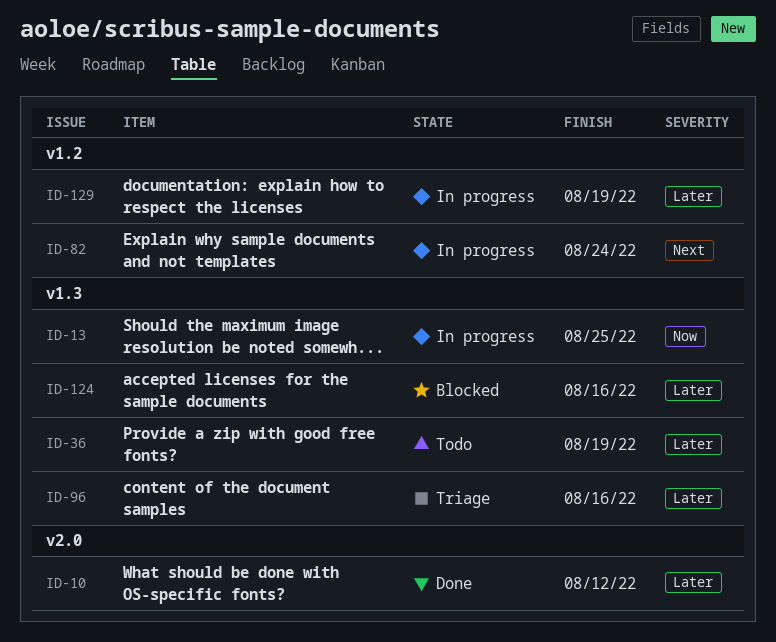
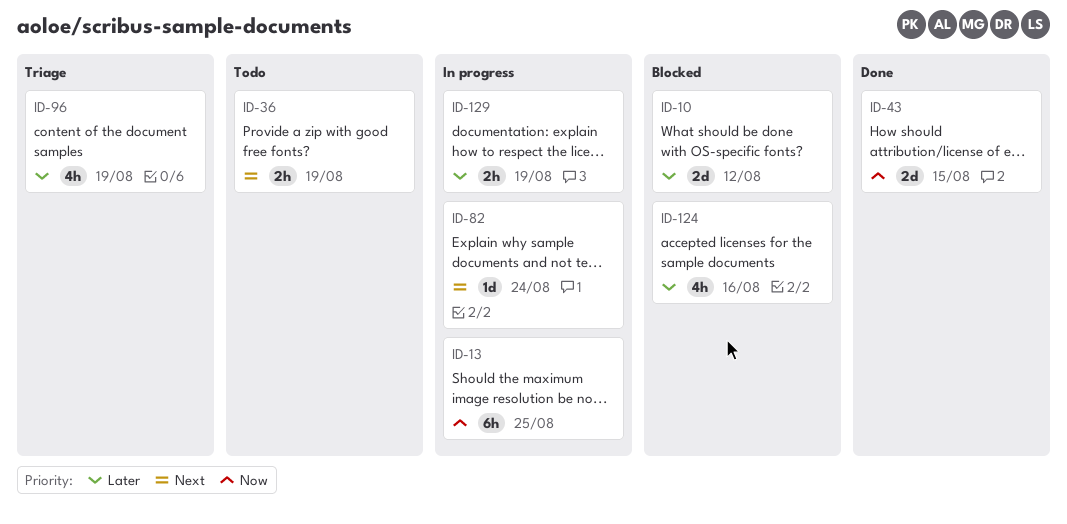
ID-10, status: Done -> Blocked
ID-36, priority: Later -> Next
ID-43: none -> present
ID-96, due: Aug 16 -> Aug 19

